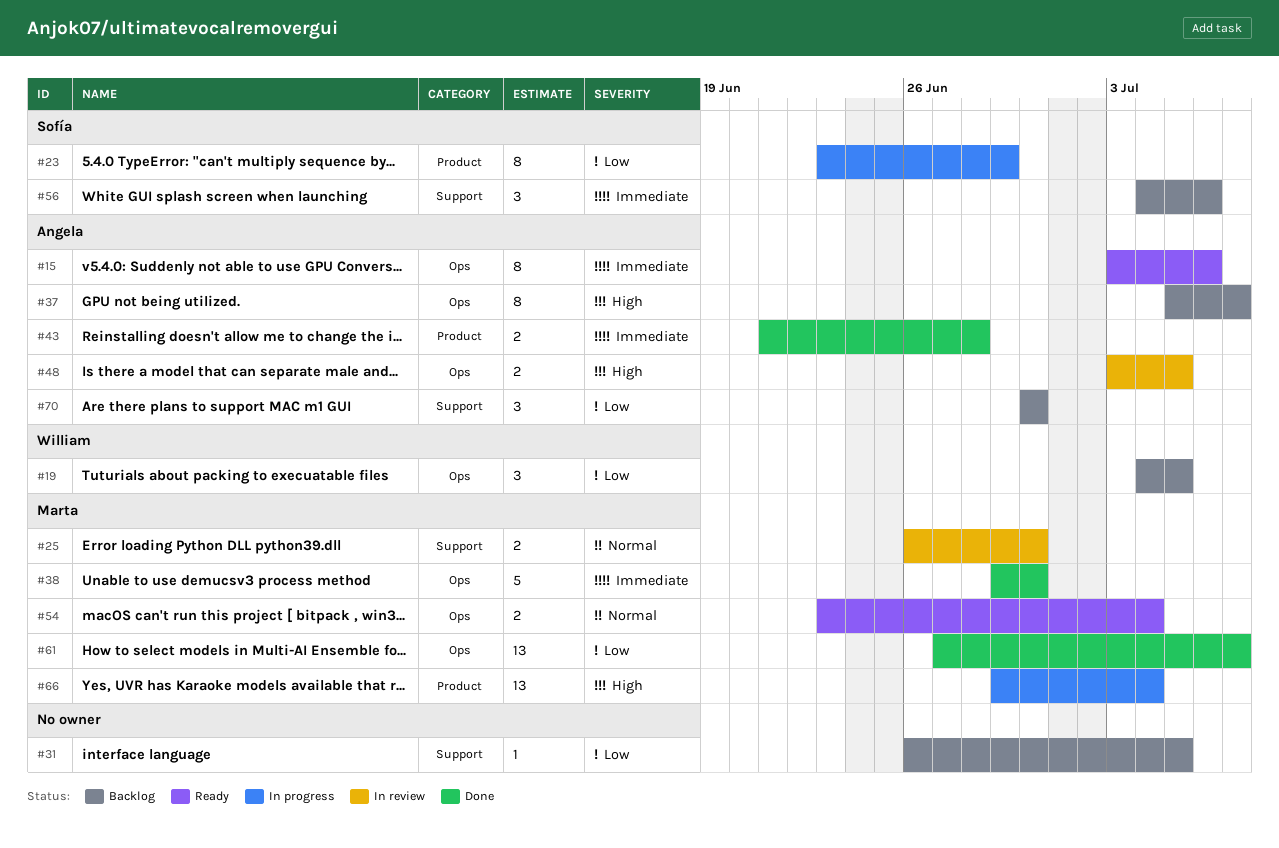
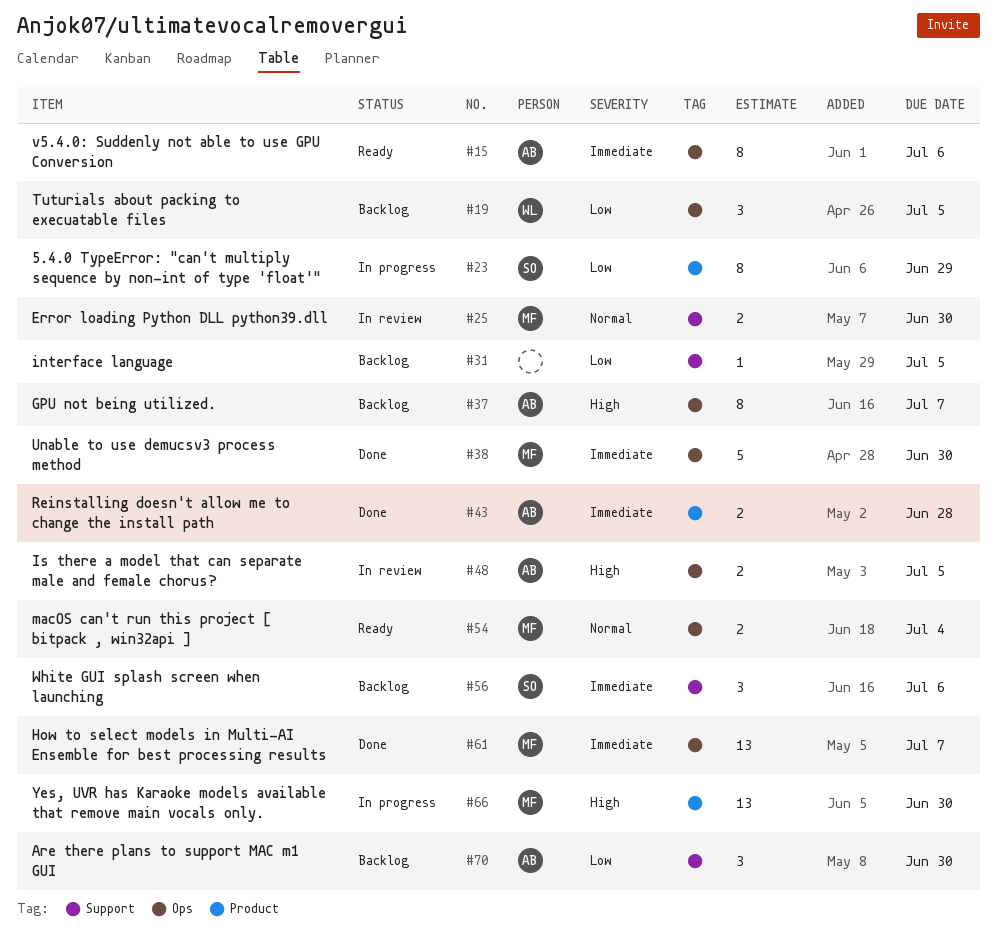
#61, priority: Low -> Immediate
#66, due: Jul 4 -> Jun 30

